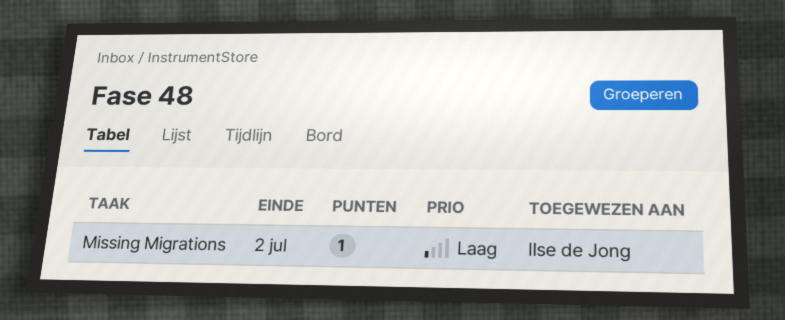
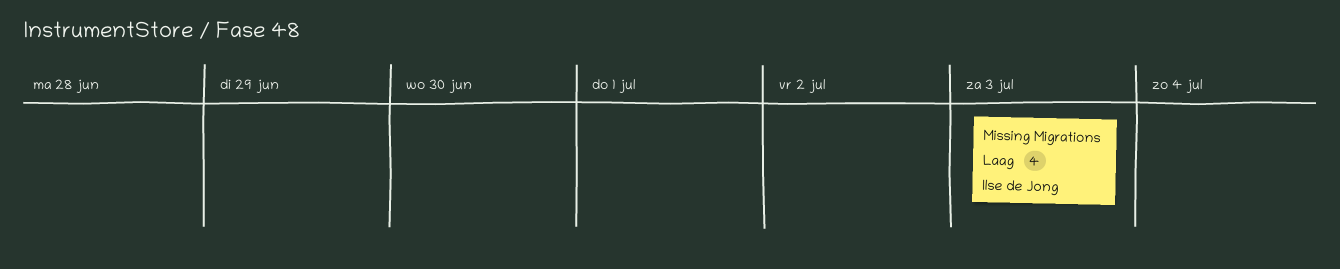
Missing Migrations, estimate: 1 -> 4
Missing Migrations, due: Jul 2 -> Jul 3

